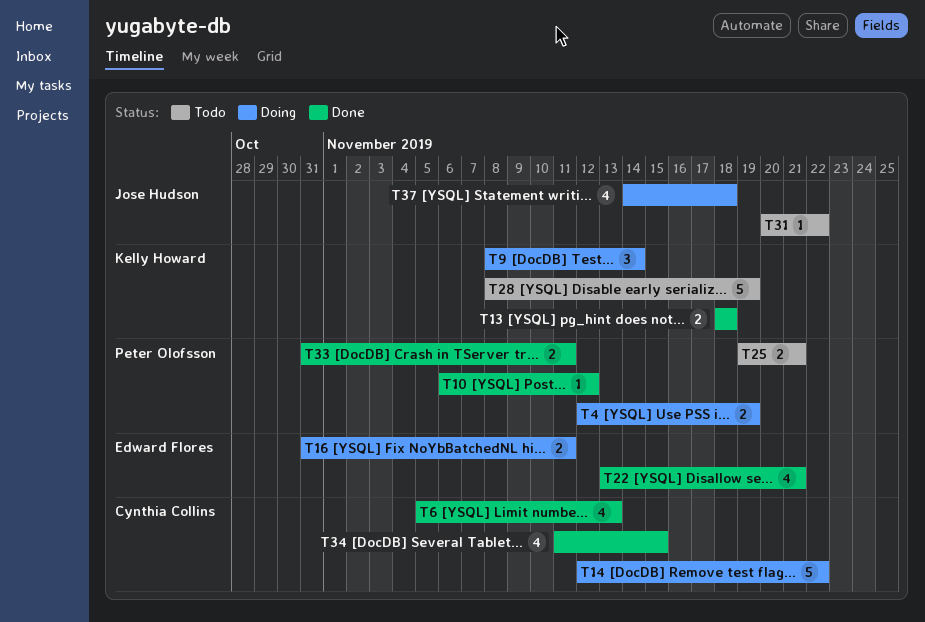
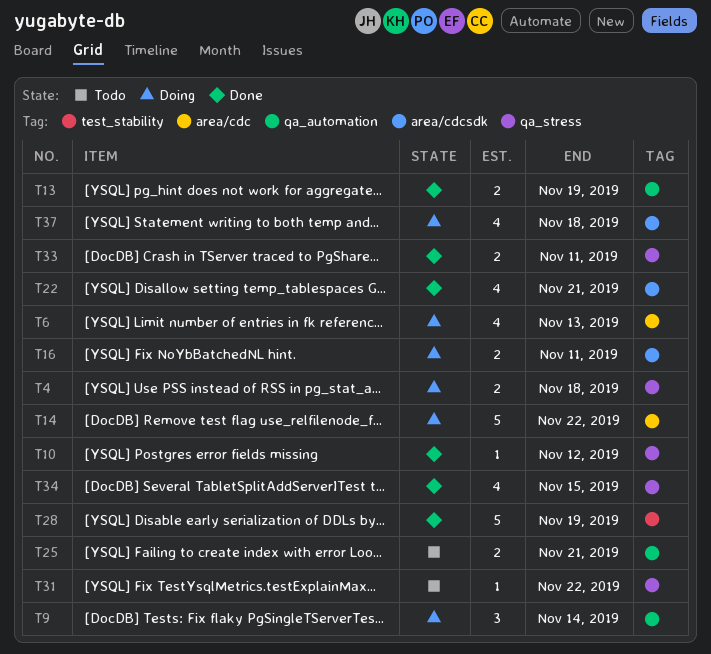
T4, due: Nov 19 -> Nov 18
T6, status: Done -> Doing
T13, due: Nov 18 -> Nov 19
T28, status: Todo -> Done

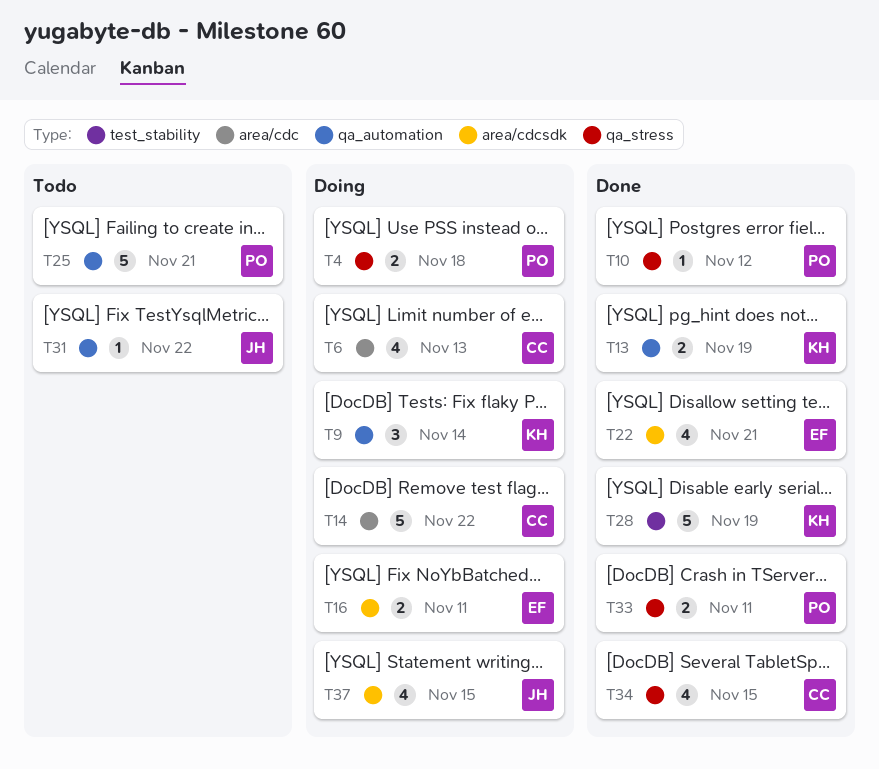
T25, estimate: 2 -> 5
T31, label: qa_stress -> qa_automation
T37, due: Nov 18 -> Nov 15

